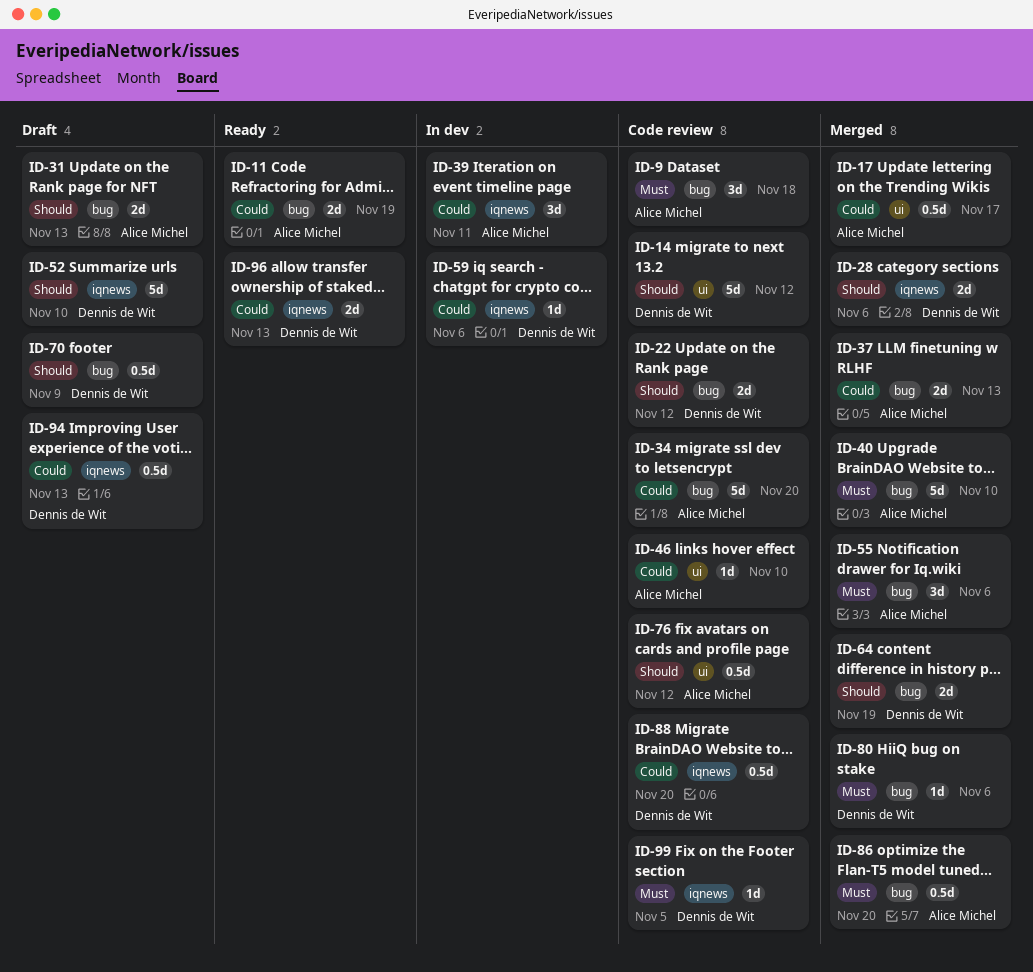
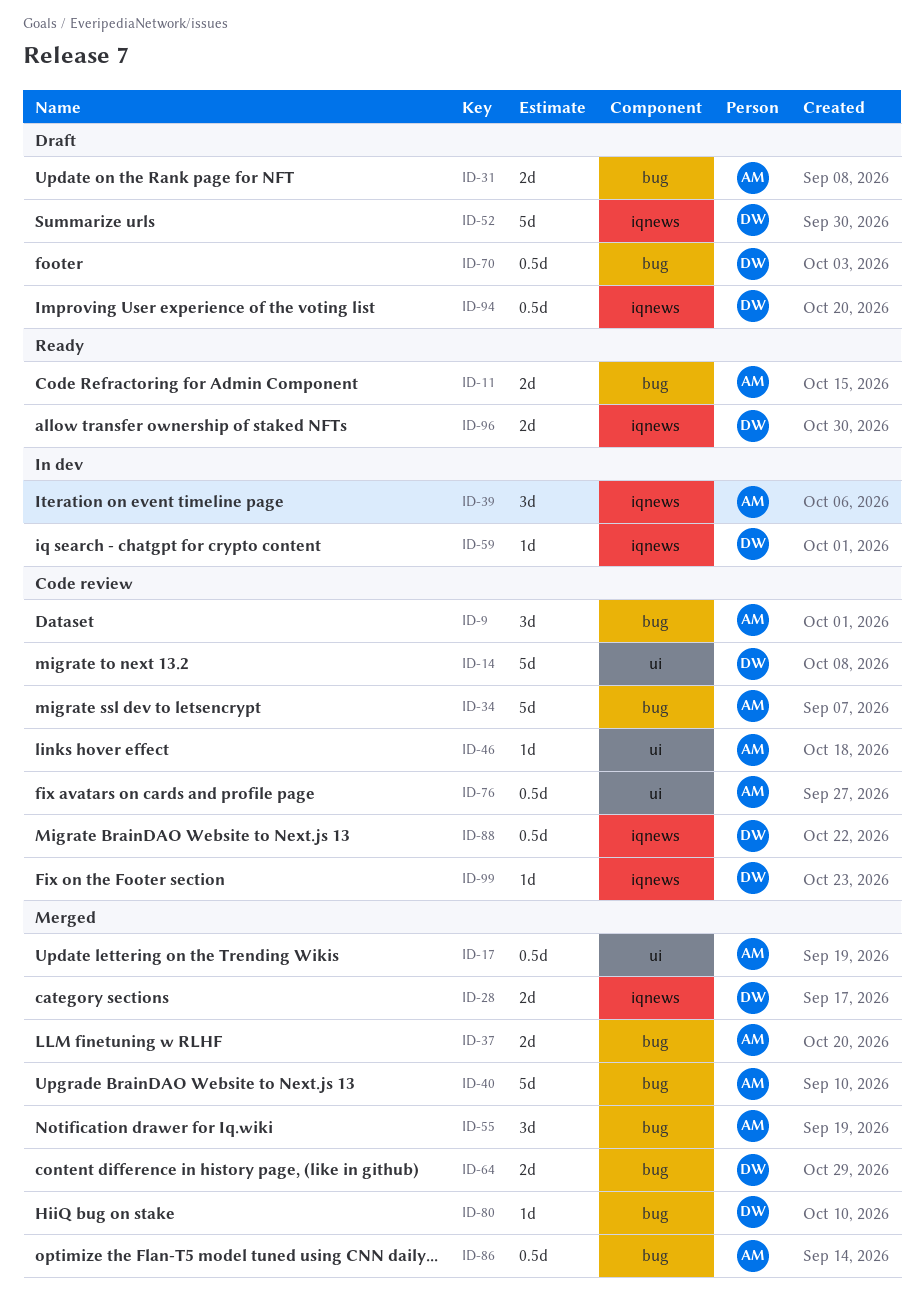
ID-22: present -> none

